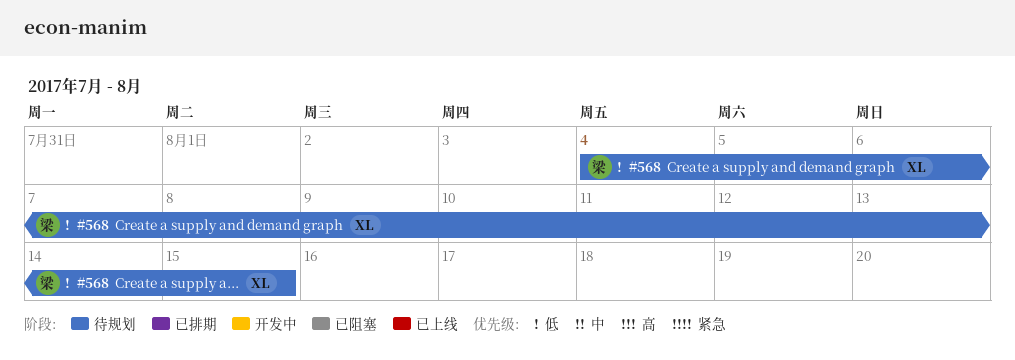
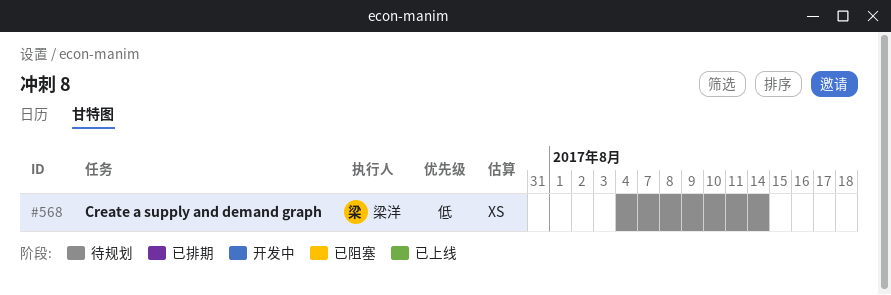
#568, estimate: XL -> XS
#568, due: Aug 15 -> Aug 14

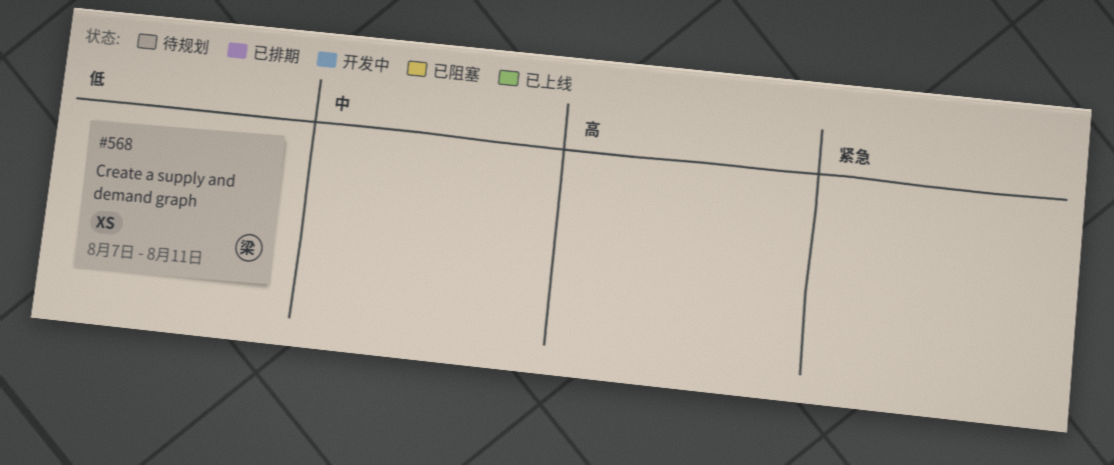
#568, start: Aug 4 -> Aug 7
#568, due: Aug 14 -> Aug 11

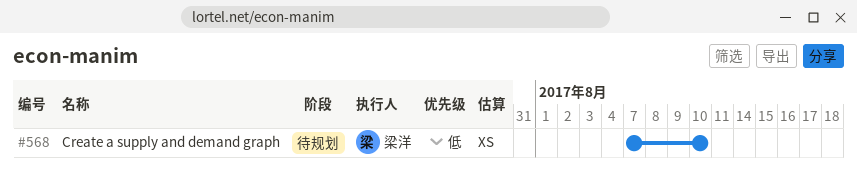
#568, due: Aug 11 -> Aug 10

